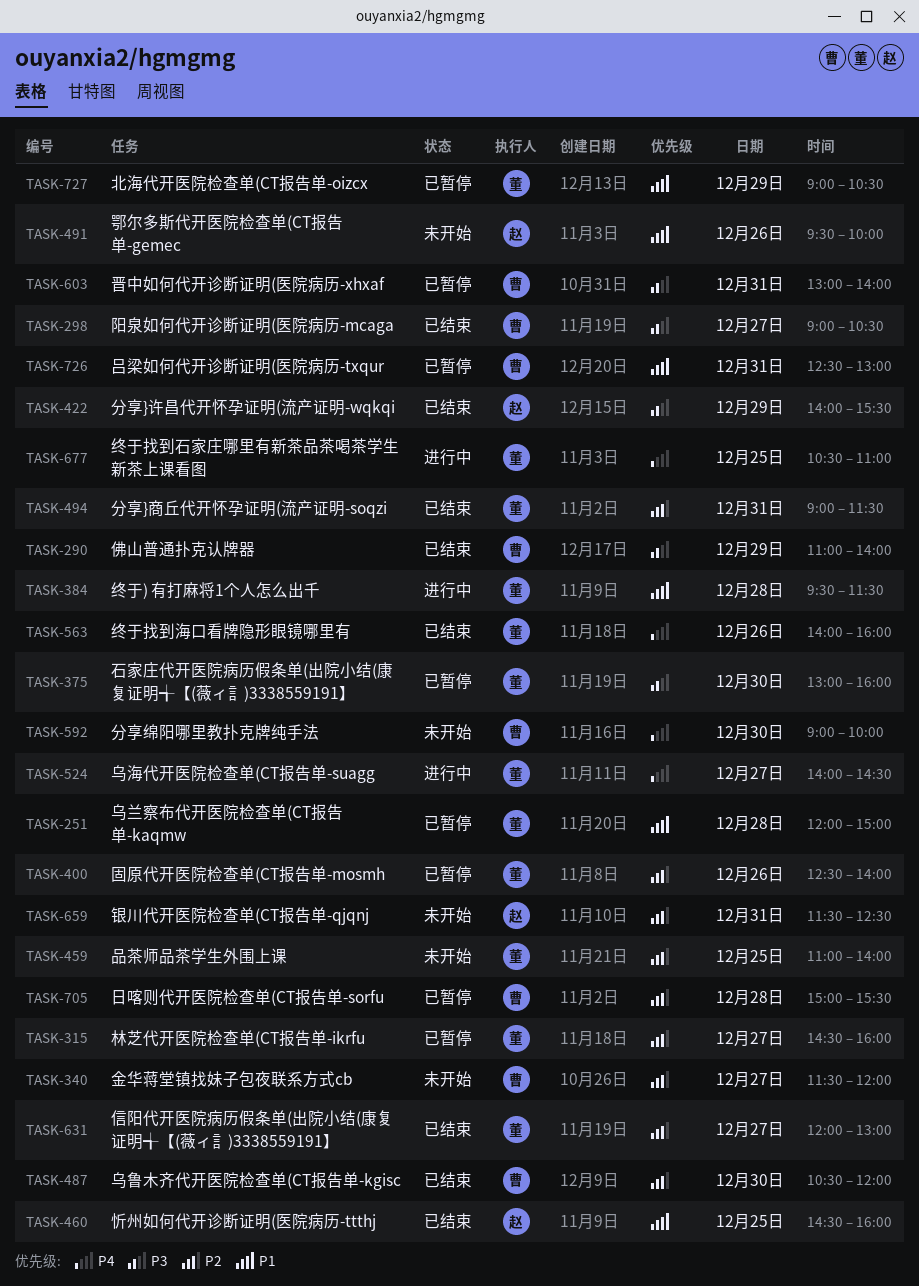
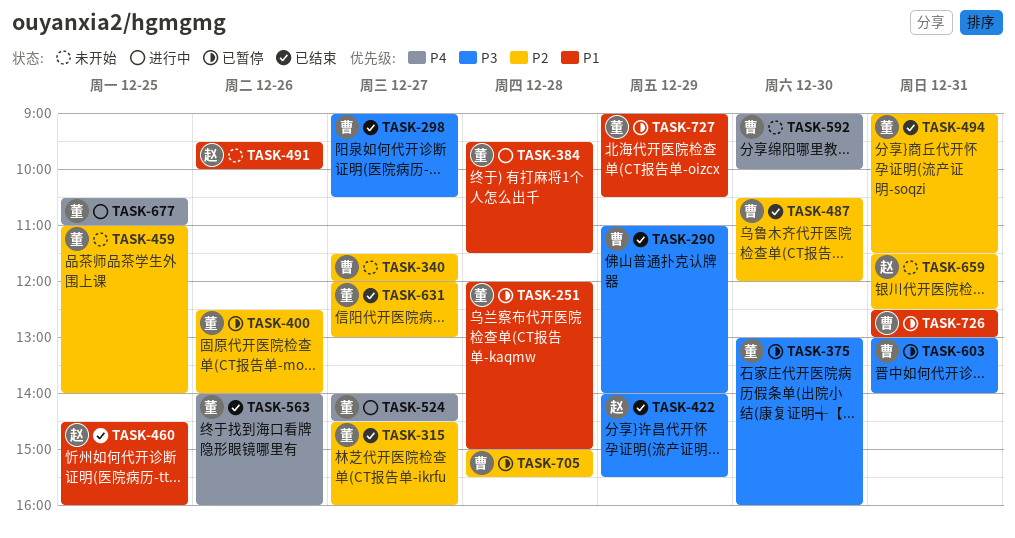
TASK-315, status: 已暂停 -> 已结束

